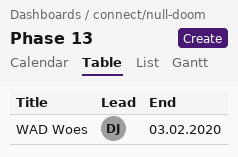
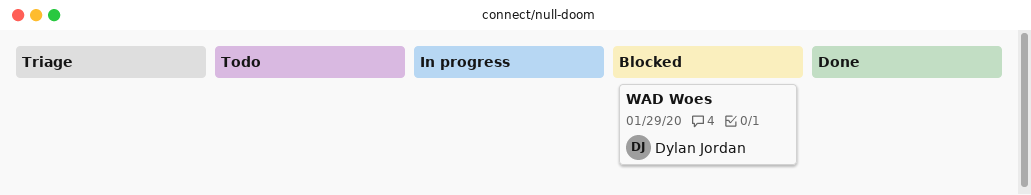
WAD Woes, due: Feb 3 -> Jan 29

